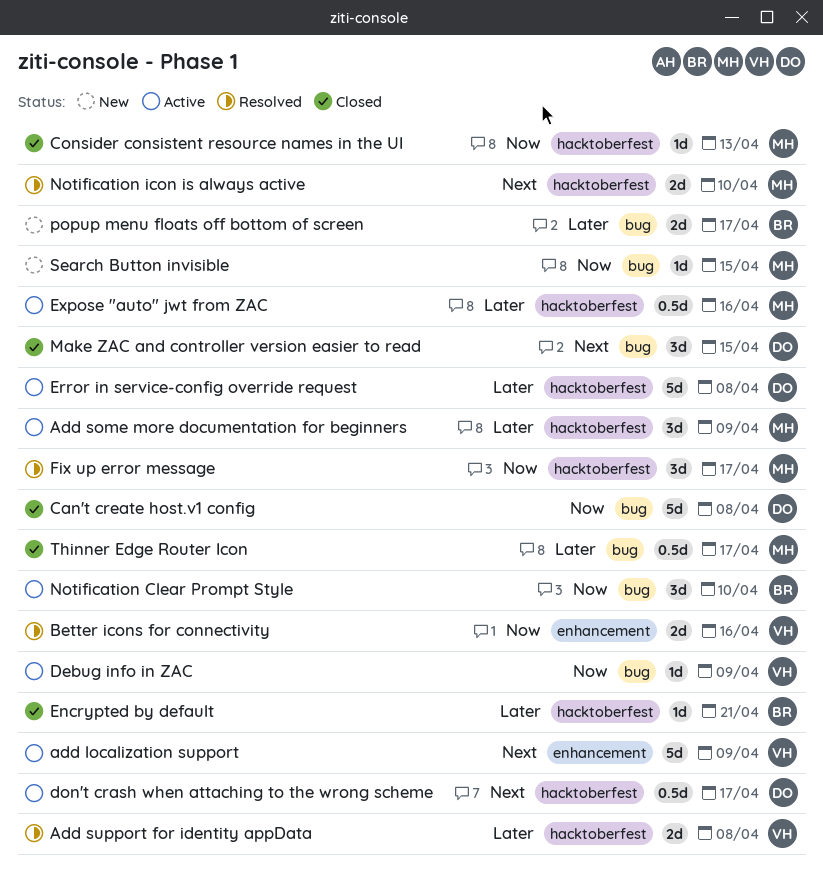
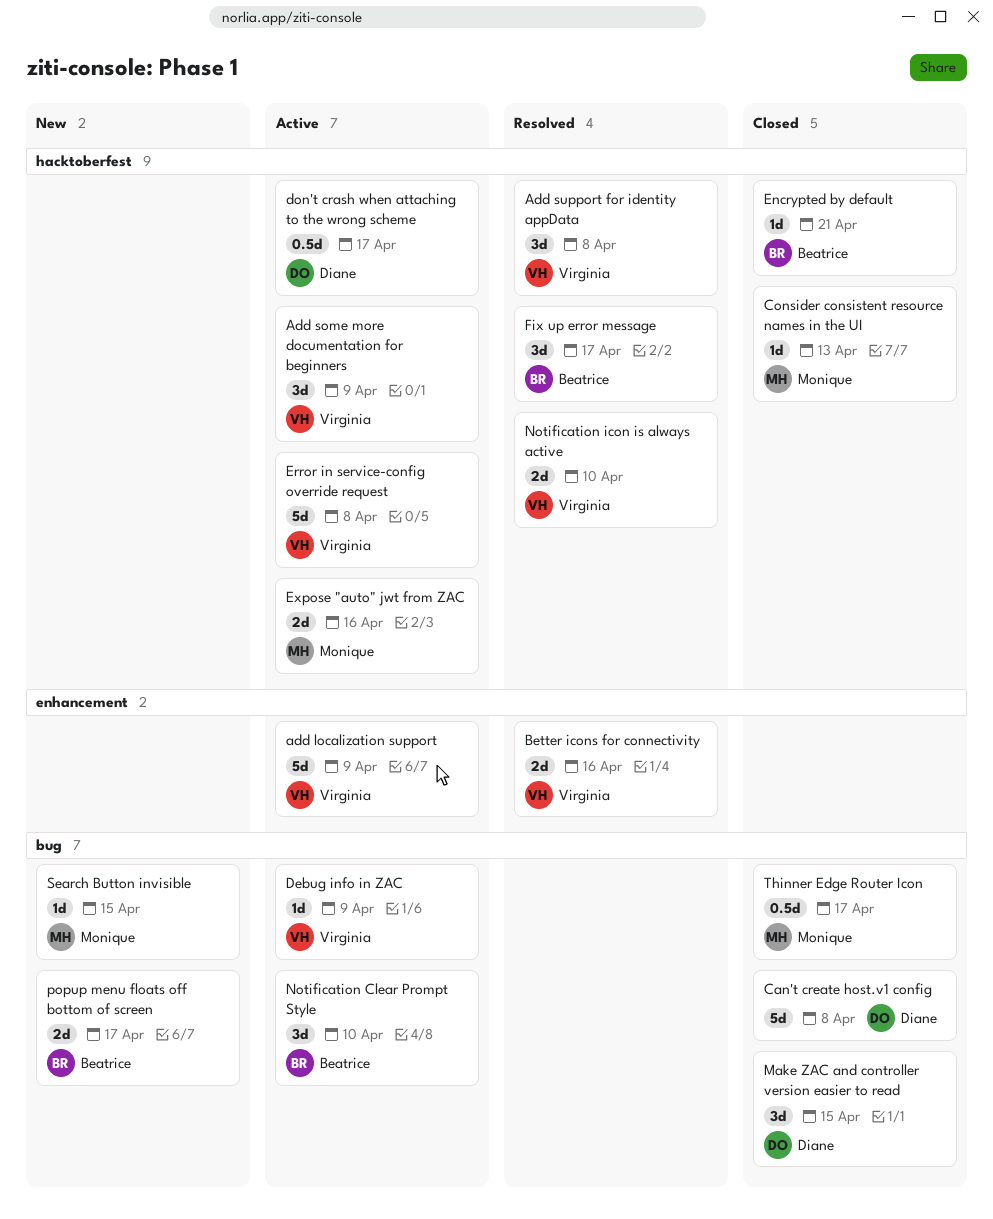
Add some more documentation for beginners, owner: Monique -> Virginia
Add support for identity appData, estimate: 2d -> 3d
Error in service-config override request, owner: Diane -> Virginia
Expose "auto" jwt from ZAC, estimate: 0.5d -> 2d
Fix up error message, owner: Monique -> Beatrice
Notification icon is always active, owner: Monique -> Virginia

